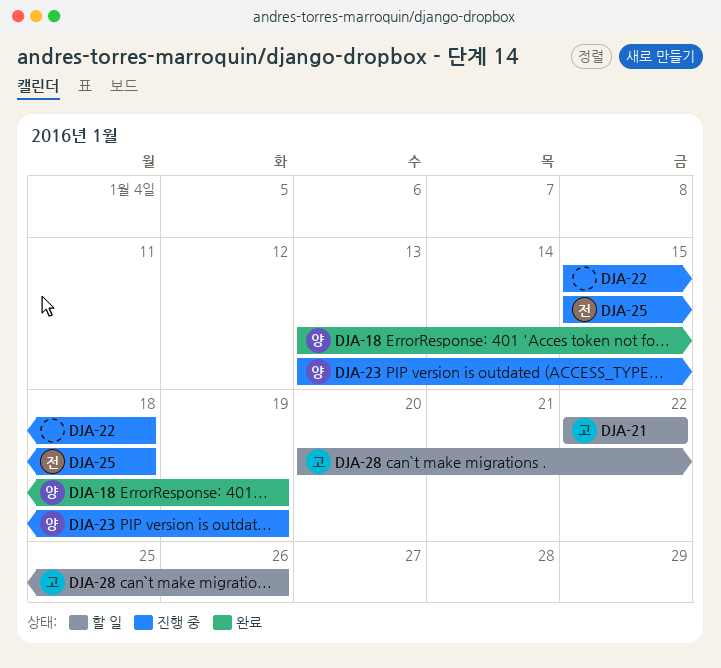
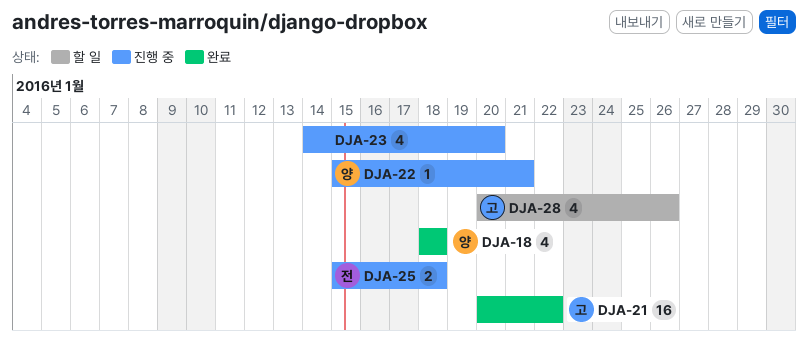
DJA-18, start: Jan 13 -> Jan 18
DJA-18, due: Jan 19 -> Jan 18
DJA-21, status: 할 일 -> 완료
DJA-21, start: Jan 22 -> Jan 20
DJA-22, owner: none -> 양
DJA-22, due: Jan 18 -> Jan 21
DJA-23, owner: 양 -> none
DJA-23, start: Jan 13 -> Jan 14
DJA-23, due: Jan 19 -> Jan 20

